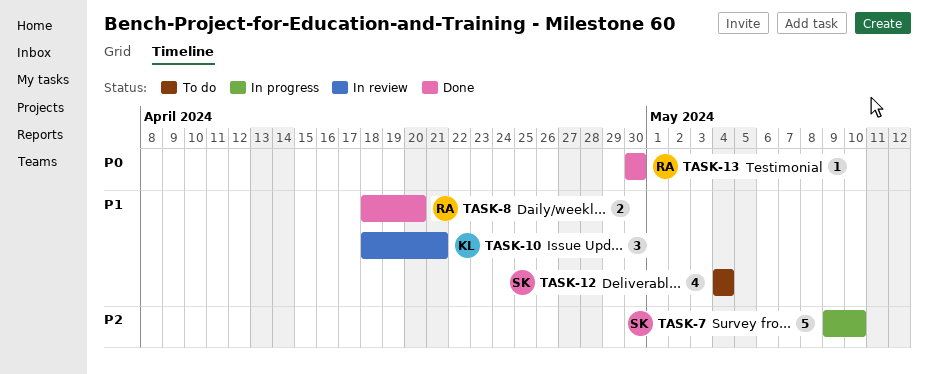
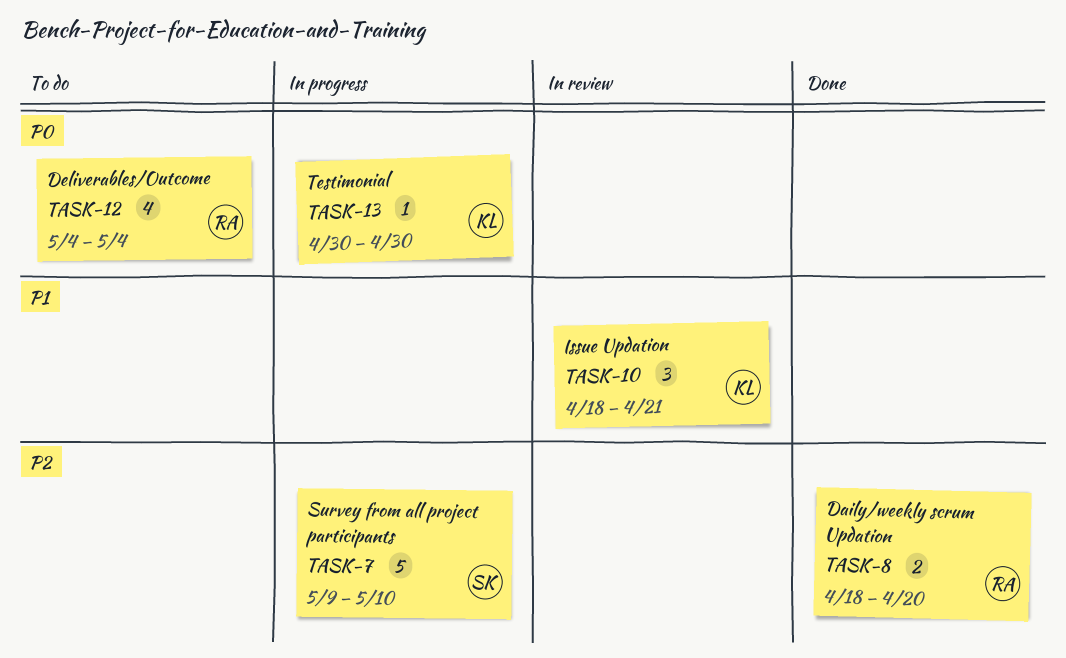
TASK-8, priority: P1 -> P2
TASK-12, owner: SK -> RA
TASK-12, priority: P1 -> P0
TASK-13, status: Done -> In progress
TASK-13, owner: RA -> KL

